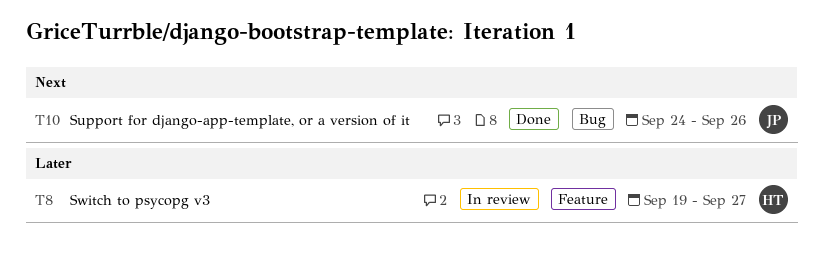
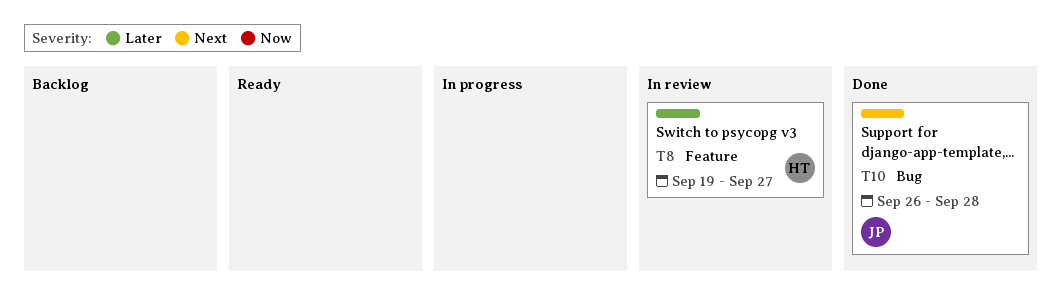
T10, start: Sep 24 -> Sep 26
T10, due: Sep 26 -> Sep 28

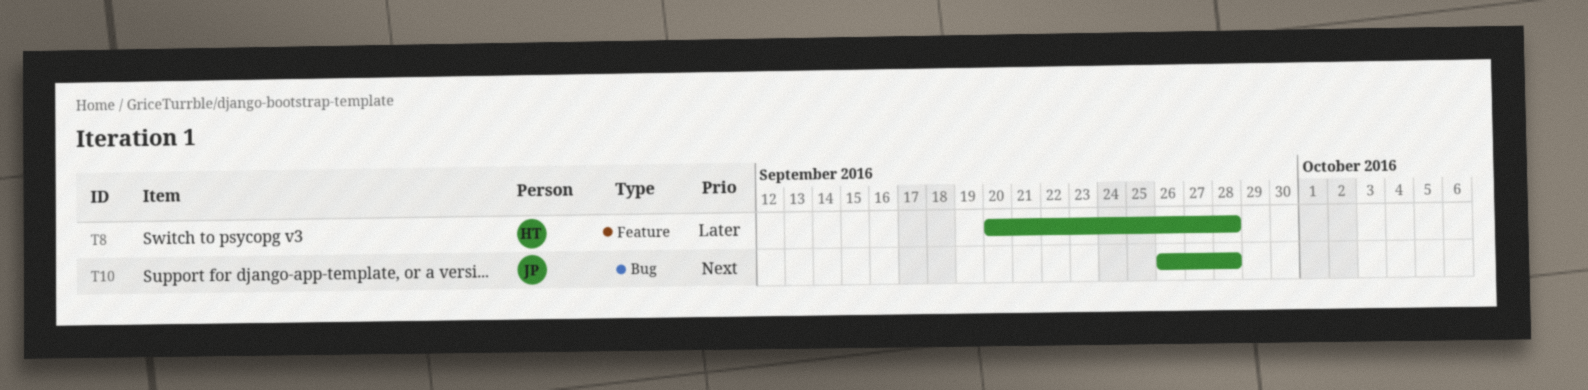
T8, start: Sep 19 -> Sep 20
T8, due: Sep 27 -> Sep 28

